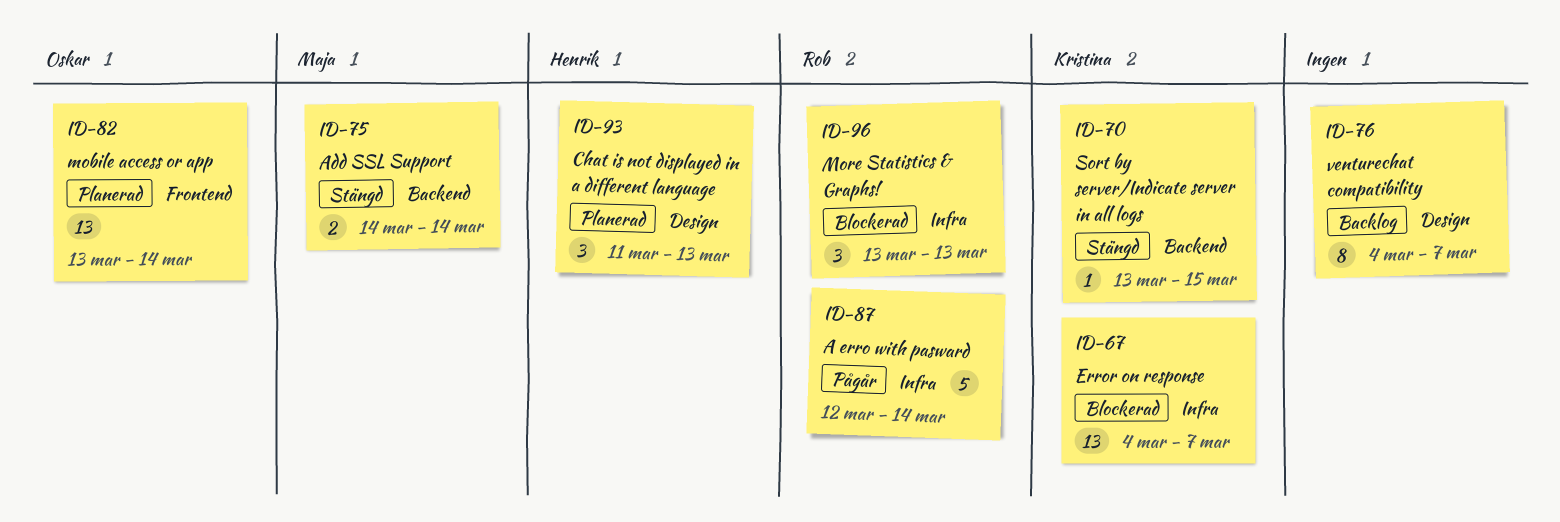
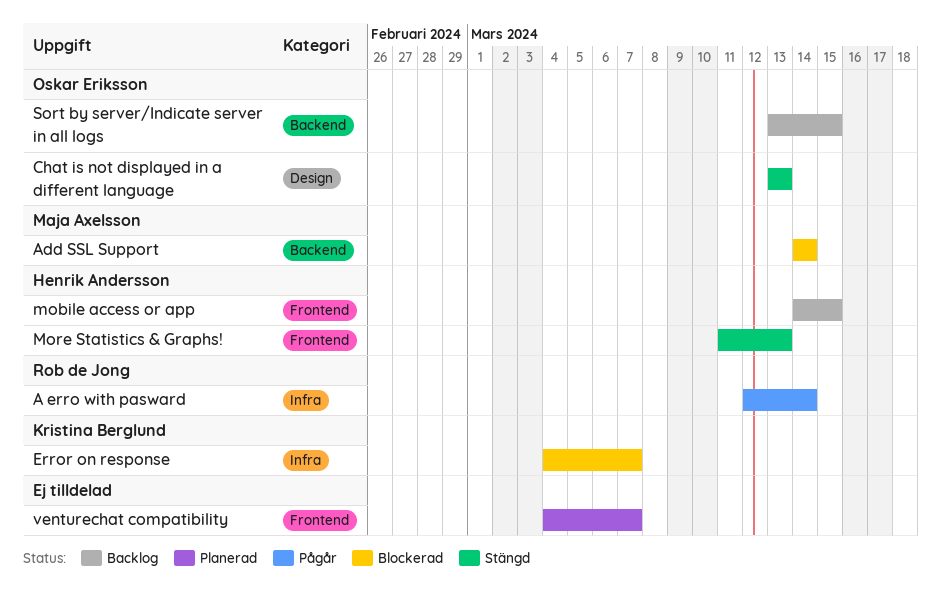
Add SSL Support, status: Stängd -> Blockerad
Chat is not displayed in a different language, status: Planerad -> Stängd
Chat is not displayed in a different language, owner: Henrik Andersson -> Oskar Eriksson
Chat is not displayed in a different language, start: Mar 11 -> Mar 13
mobile access or app, status: Planerad -> Backlog
mobile access or app, owner: Oskar Eriksson -> Henrik Andersson
mobile access or app, start: Mar 13 -> Mar 14
mobile access or app, due: Mar 14 -> Mar 15
More Statistics & Graphs!, status: Blockerad -> Stängd
More Statistics & Graphs!, owner: Rob de Jong -> Henrik Andersson
More Statistics & Graphs!, label: Infra -> Frontend
More Statistics & Graphs!, start: Mar 13 -> Mar 11
Sort by server/Indicate server in all logs, status: Stängd -> Backlog
Sort by server/Indicate server in all logs, owner: Kristina Berglund -> Oskar Eriksson
venturechat compatibility, status: Backlog -> Planerad
venturechat compatibility, label: Design -> Frontend

